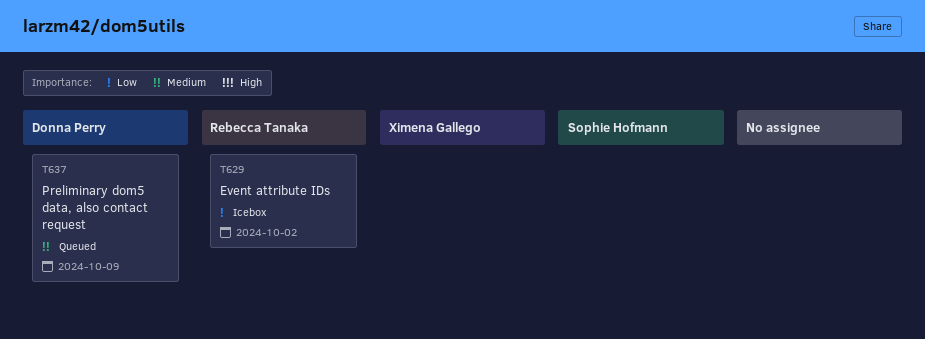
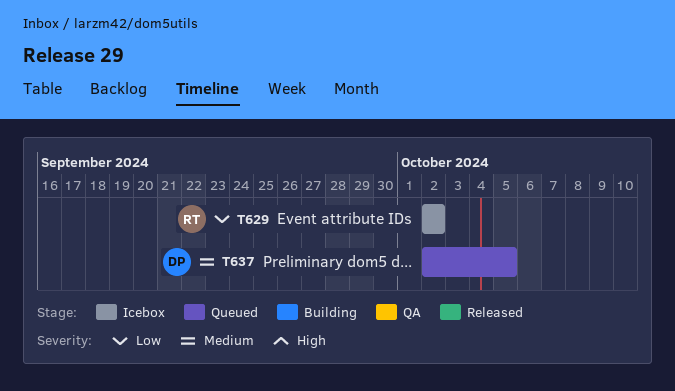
T637, due: Oct 9 -> Oct 5

